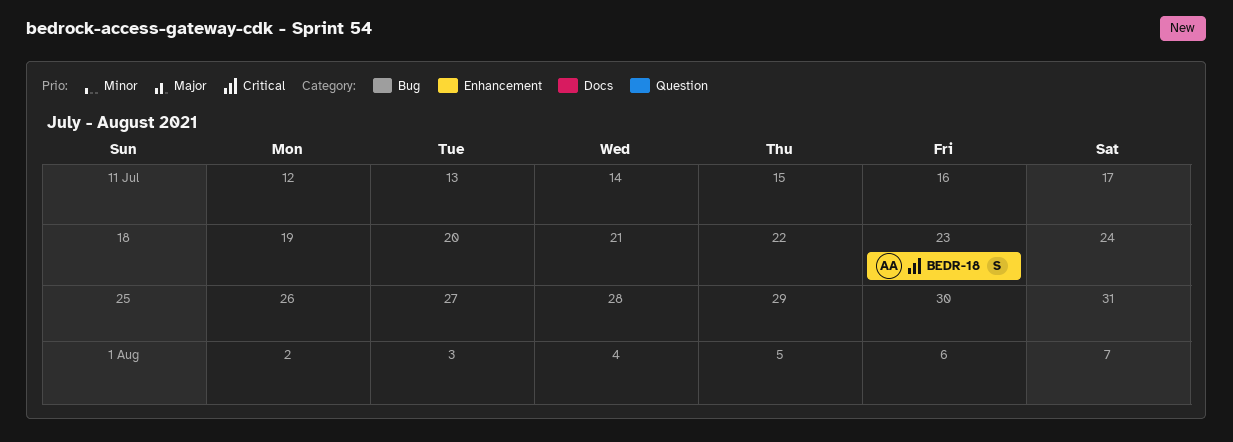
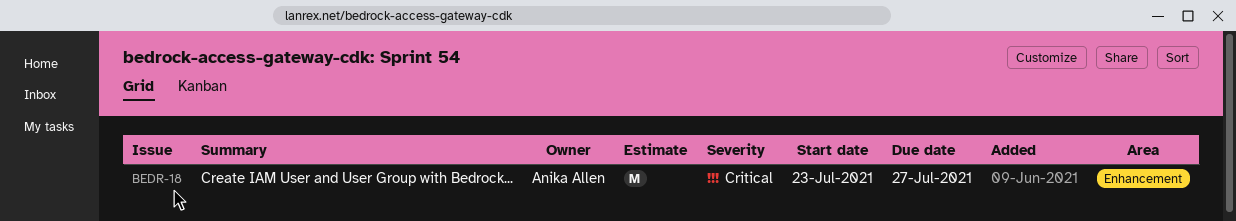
BEDR-18, estimate: S -> M
BEDR-18, due: Jul 23 -> Jul 27

